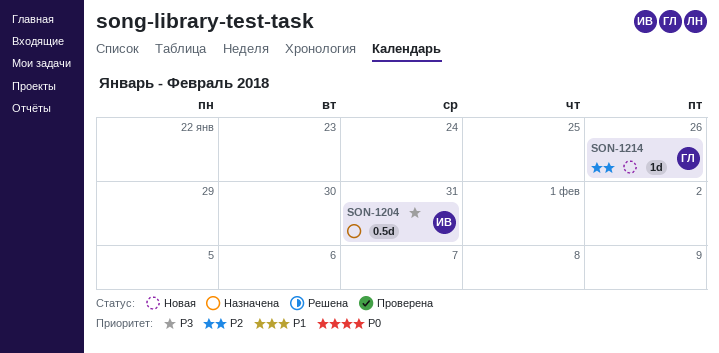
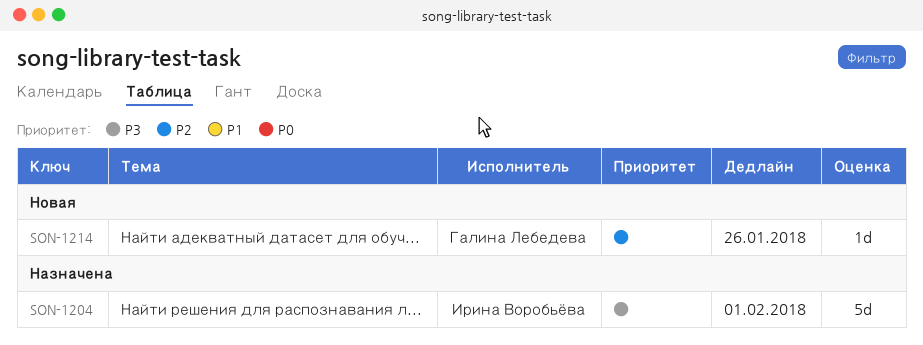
SON-1204, estimate: 0.5d -> 5d
SON-1204, due: Jan 31 -> Feb 1

